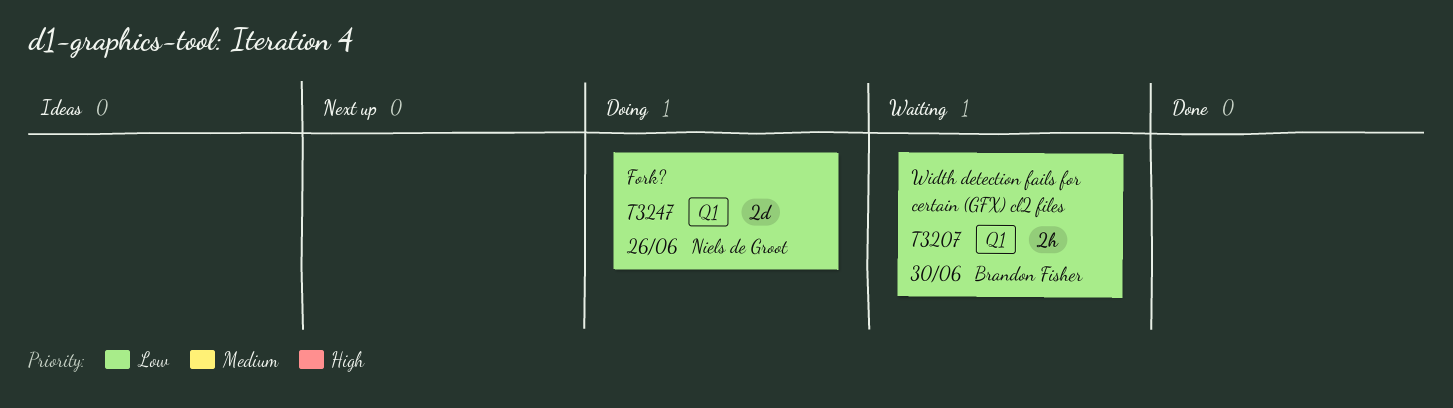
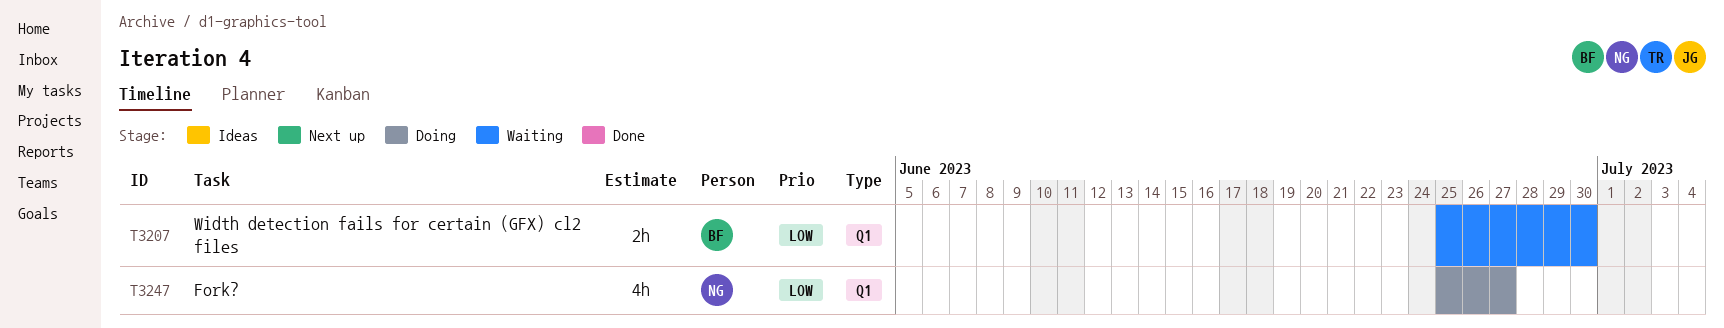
T3247, estimate: 2d -> 4h
T3247, due: Jun 26 -> Jun 27

